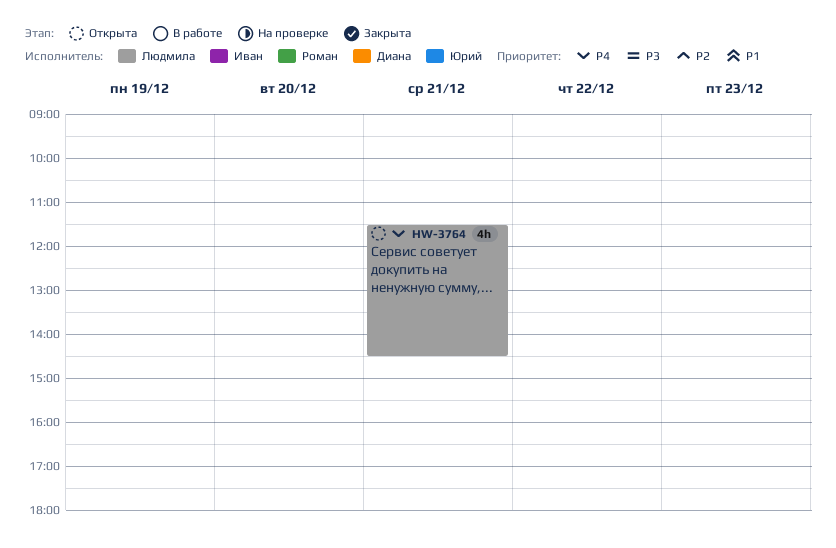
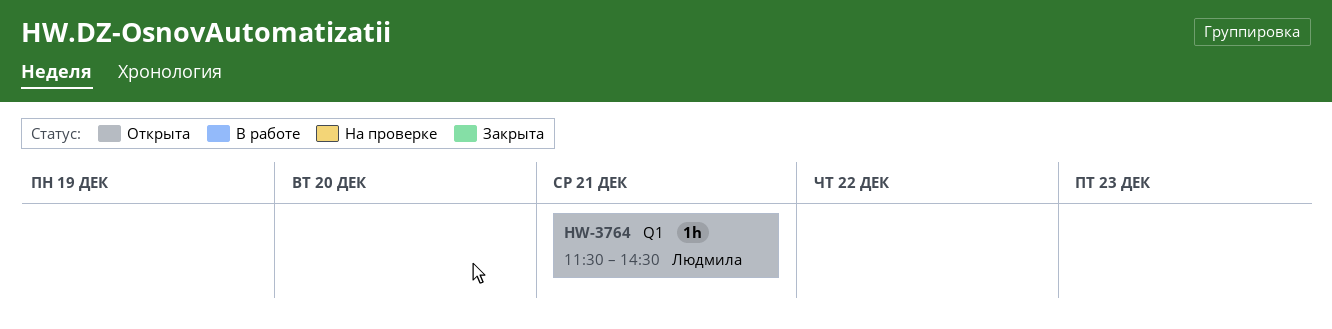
HW-3764, estimate: 4h -> 1h

